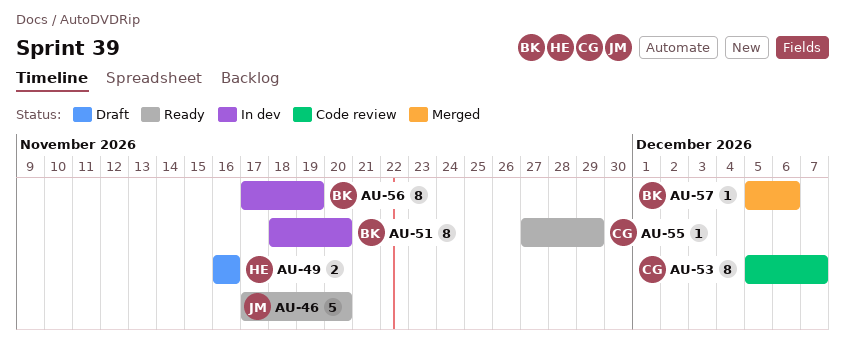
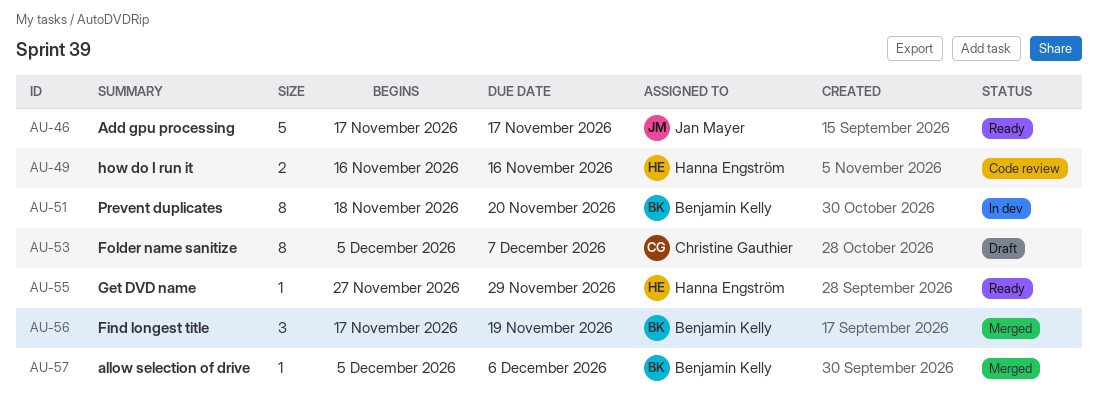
AU-46, due: Nov 20 -> Nov 17
AU-49, status: Draft -> Code review
AU-53, status: Code review -> Draft
AU-55, owner: Christine Gauthier -> Hanna Engström
AU-56, status: In dev -> Merged
AU-56, estimate: 8 -> 3

